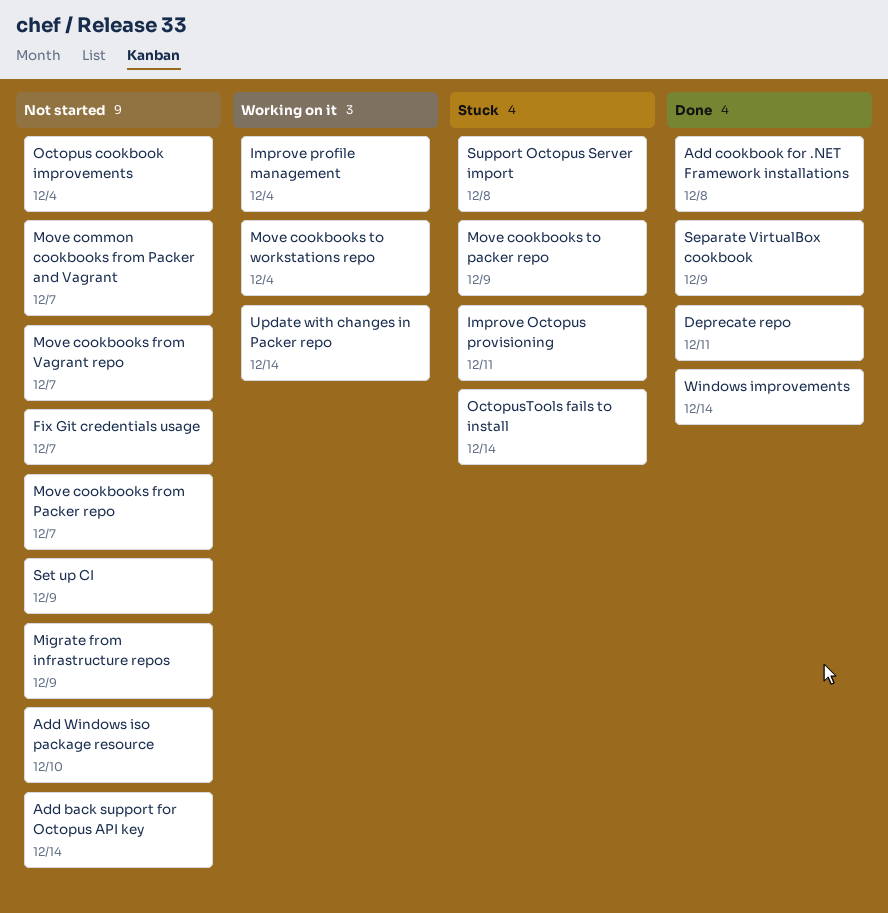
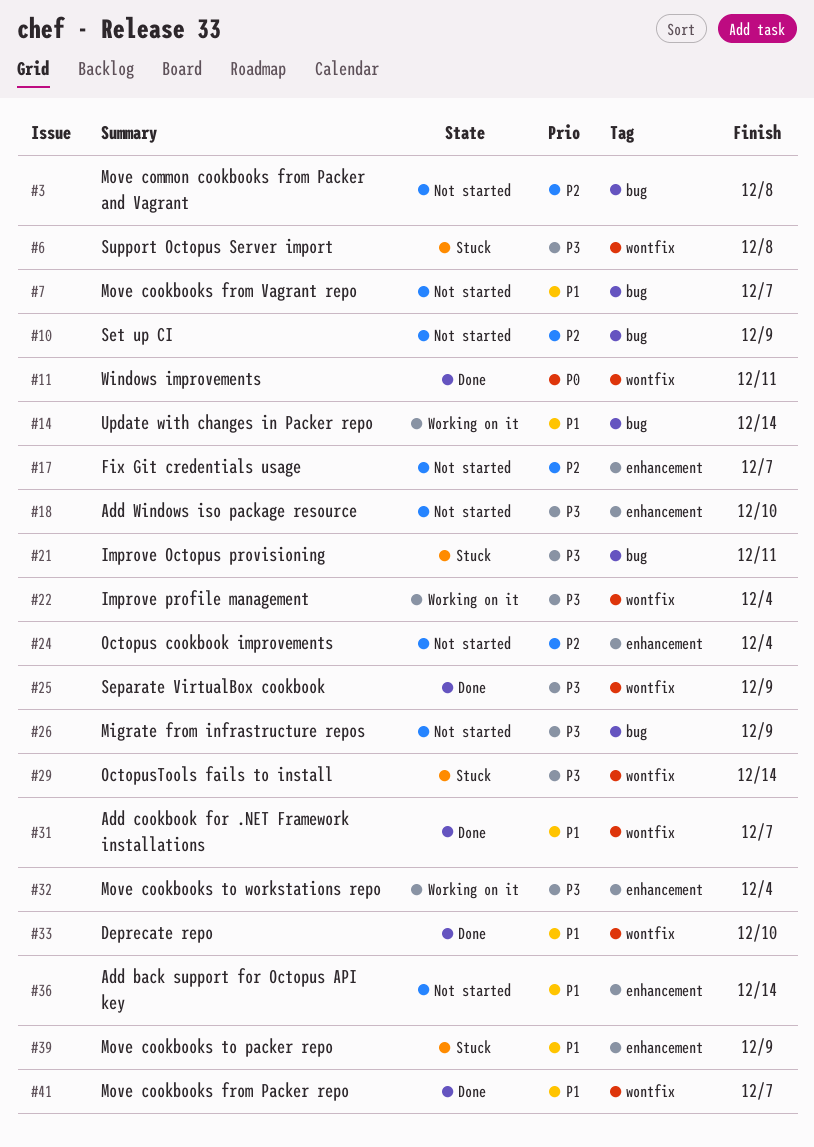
Add cookbook for .NET Framework installations, due: Dec 8 -> Dec 7
Deprecate repo, due: Dec 11 -> Dec 10
Move common cookbooks from Packer and Vagrant, due: Dec 7 -> Dec 8
Move cookbooks from Packer repo, status: Not started -> Done
Windows improvements, due: Dec 14 -> Dec 11

